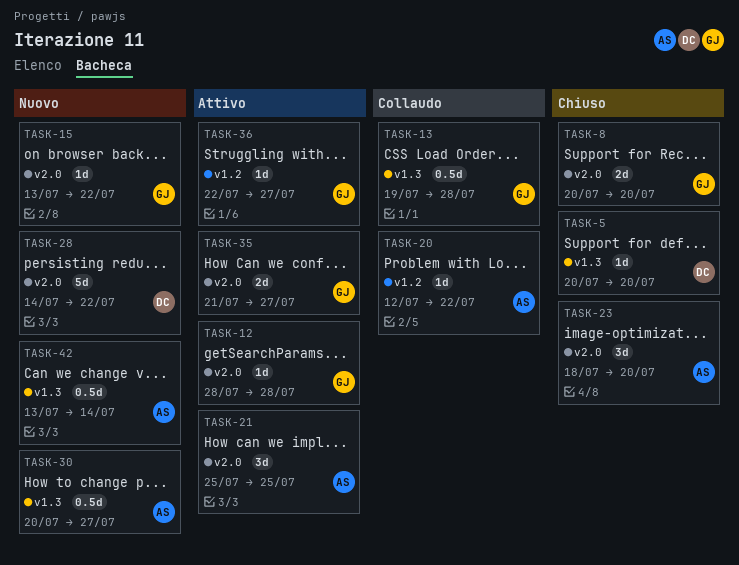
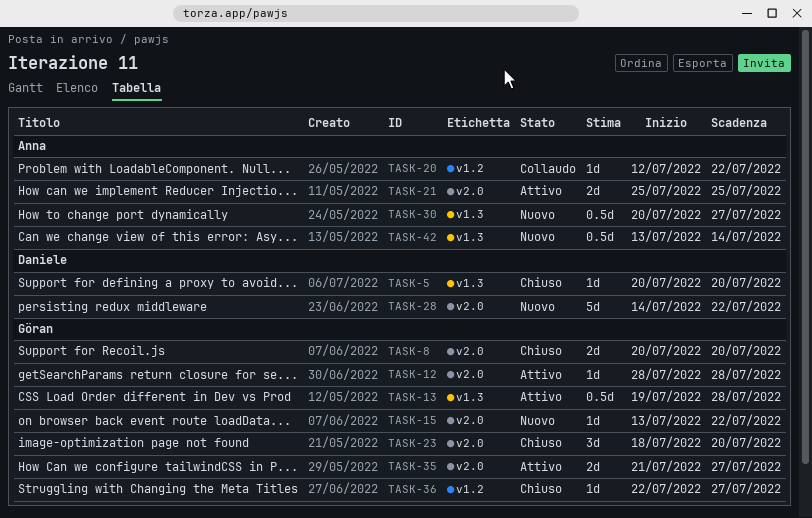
TASK-13, status: Collaudo -> Attivo
TASK-21, estimate: 3d -> 2d
TASK-23, owner: Anna -> Göran
TASK-36, status: Attivo -> Chiuso

